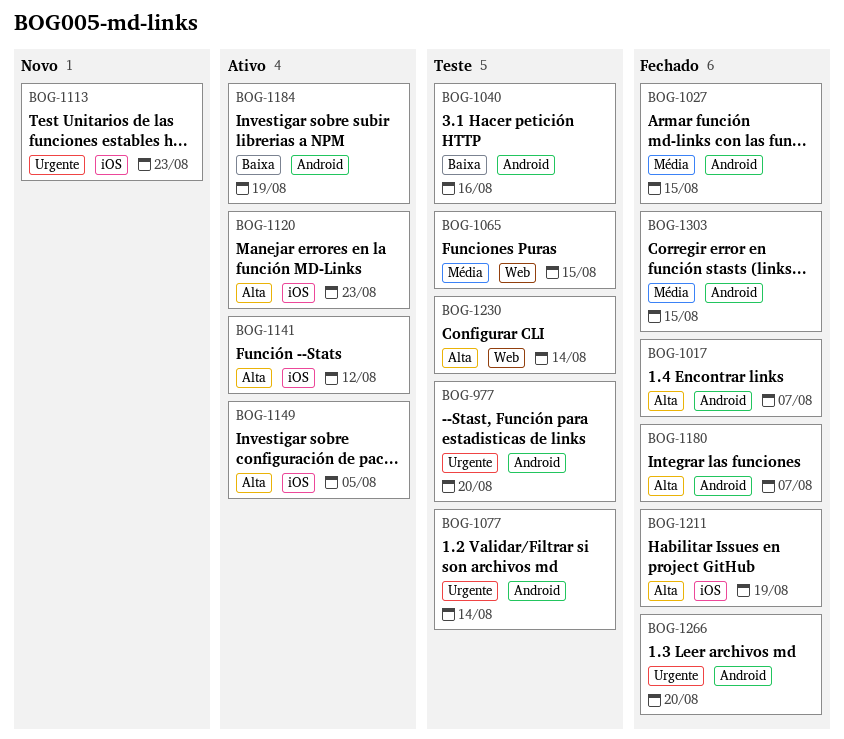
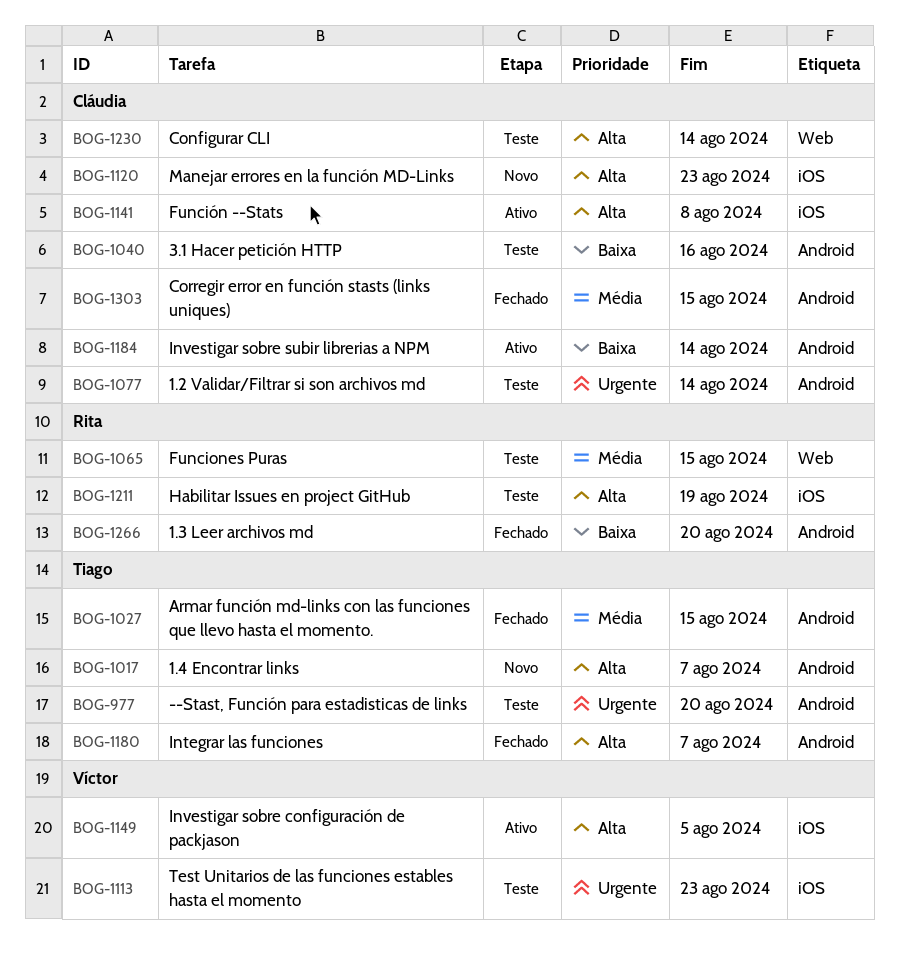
BOG-1017, status: Fechado -> Novo
BOG-1113, status: Novo -> Teste
BOG-1120, status: Ativo -> Novo
BOG-1141, due: Aug 12 -> Aug 8
BOG-1184, due: Aug 19 -> Aug 14
BOG-1211, status: Fechado -> Teste
BOG-1266, priority: Urgente -> Baixa

